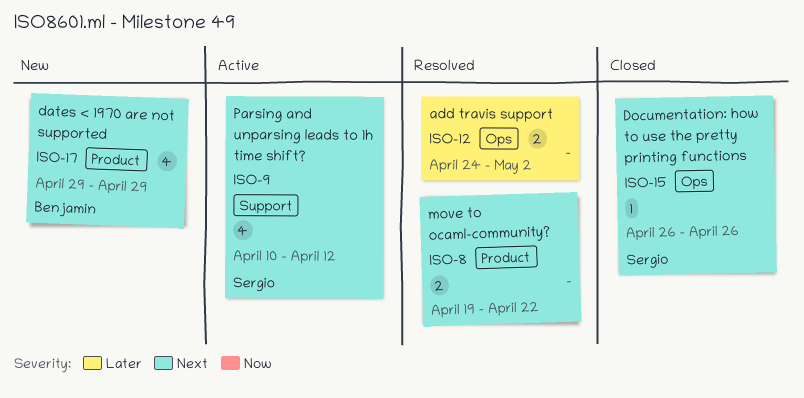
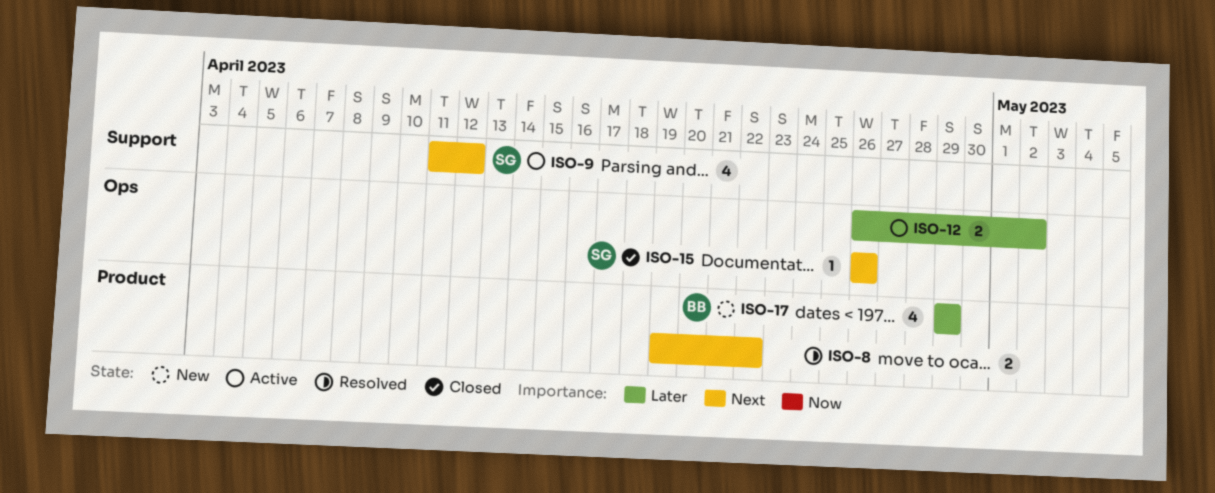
ISO-9, start: Apr 10 -> Apr 11
ISO-12, status: Resolved -> Active
ISO-12, start: Apr 24 -> Apr 26
ISO-17, priority: Next -> Later

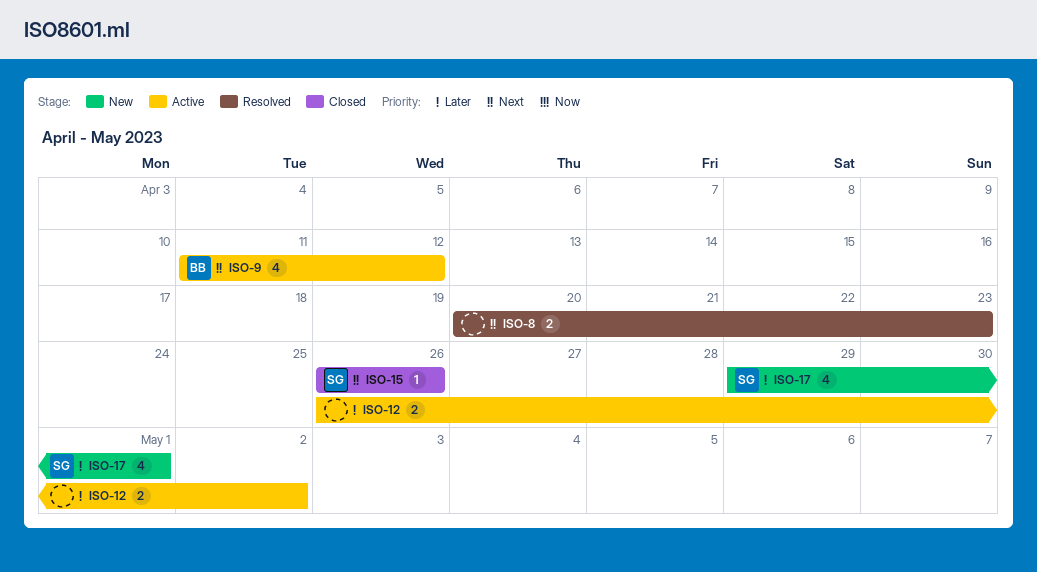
ISO-8, start: Apr 19 -> Apr 20
ISO-8, due: Apr 22 -> Apr 23
ISO-9, owner: SG -> BB
ISO-17, owner: BB -> SG
ISO-17, due: Apr 29 -> May 1

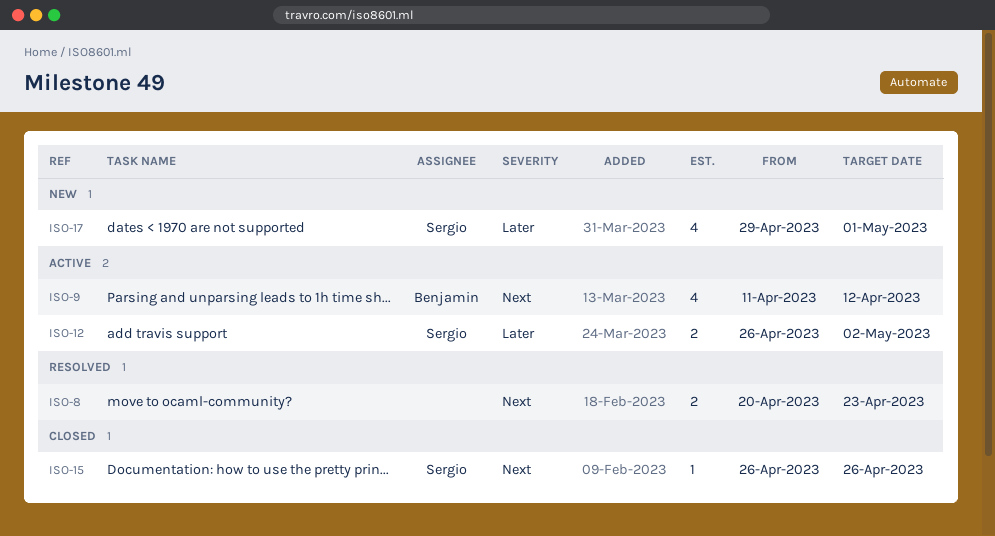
ISO-12, owner: none -> Sergio

